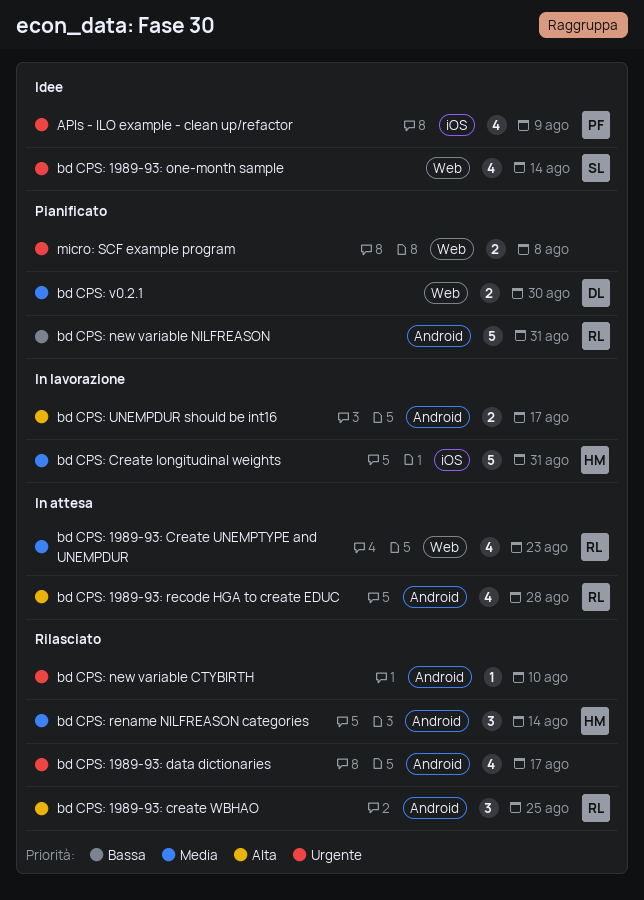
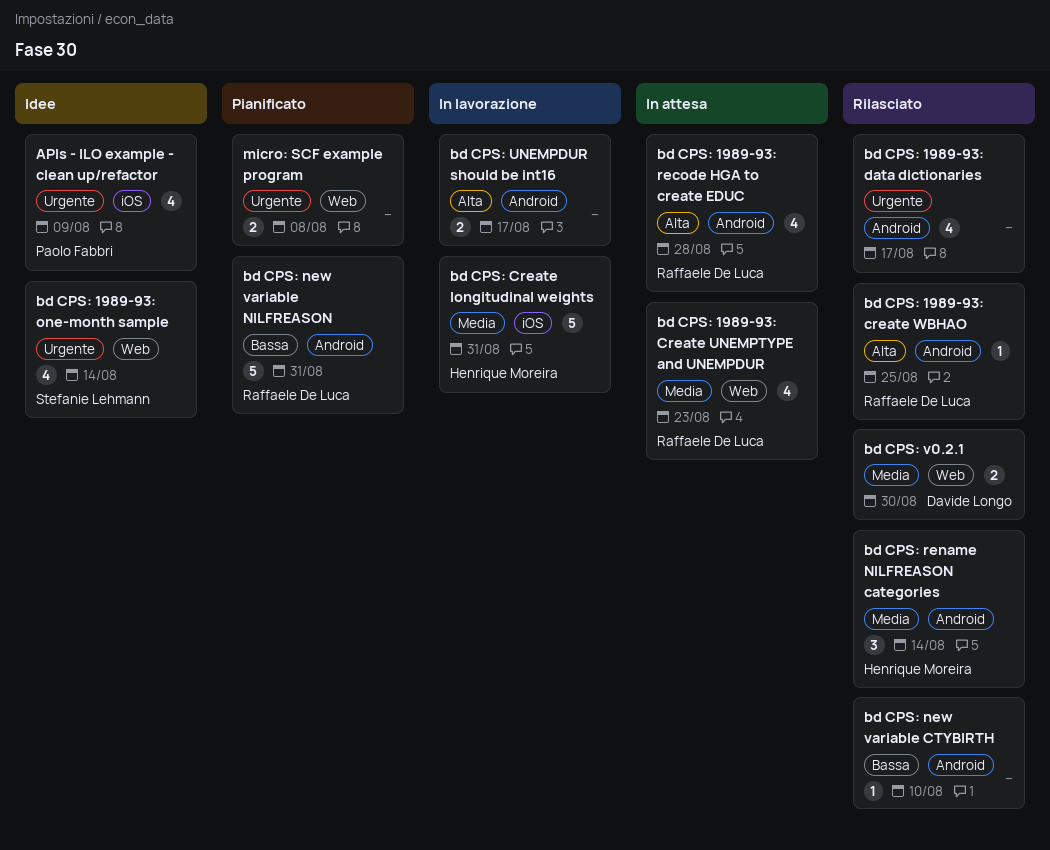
bd CPS: 1989-93: create WBHAO, estimate: 3 -> 1
bd CPS: new variable CTYBIRTH, priority: Urgente -> Bassa
bd CPS: v0.2.1, status: Pianificato -> Rilasciato

